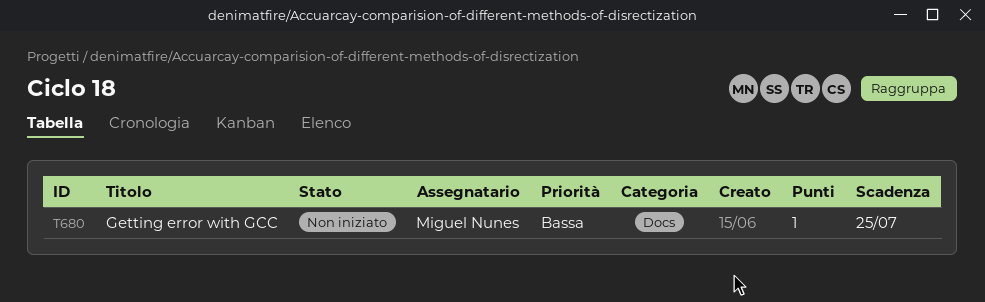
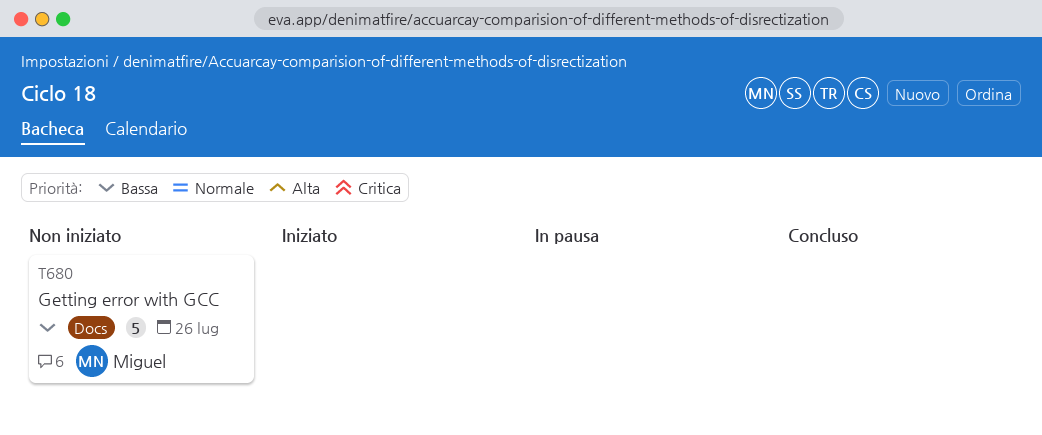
T680, estimate: 1 -> 5
T680, due: Jul 25 -> Jul 26

